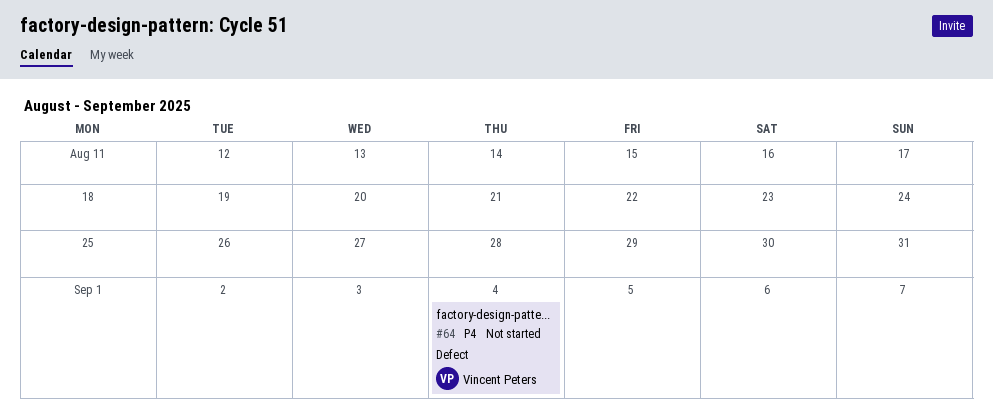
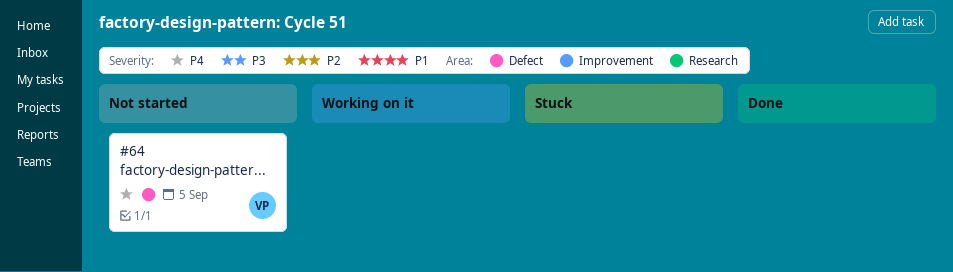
#64, due: Sep 4 -> Sep 5

